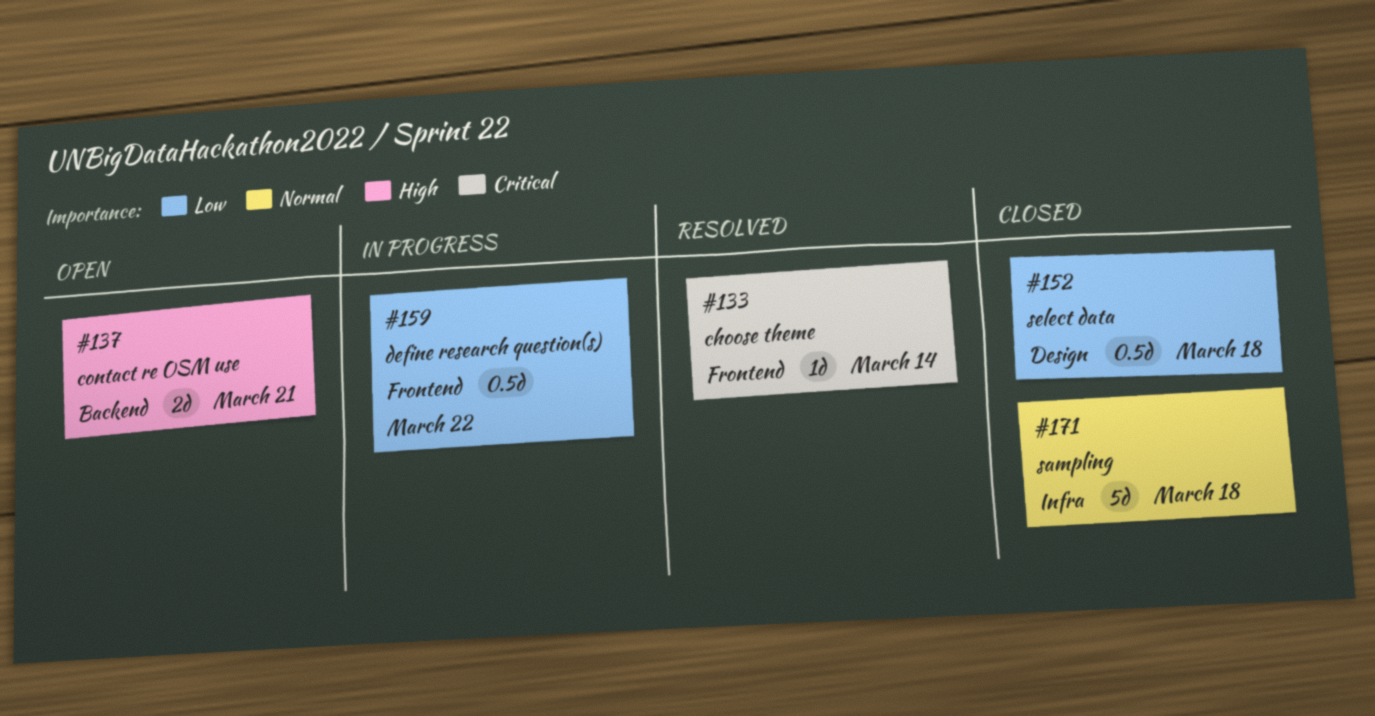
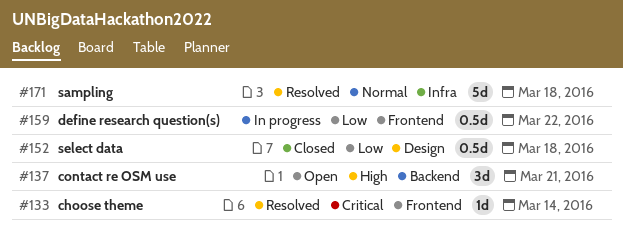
#137, estimate: 2d -> 3d
#171, status: Closed -> Resolved

